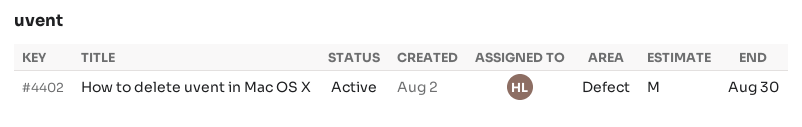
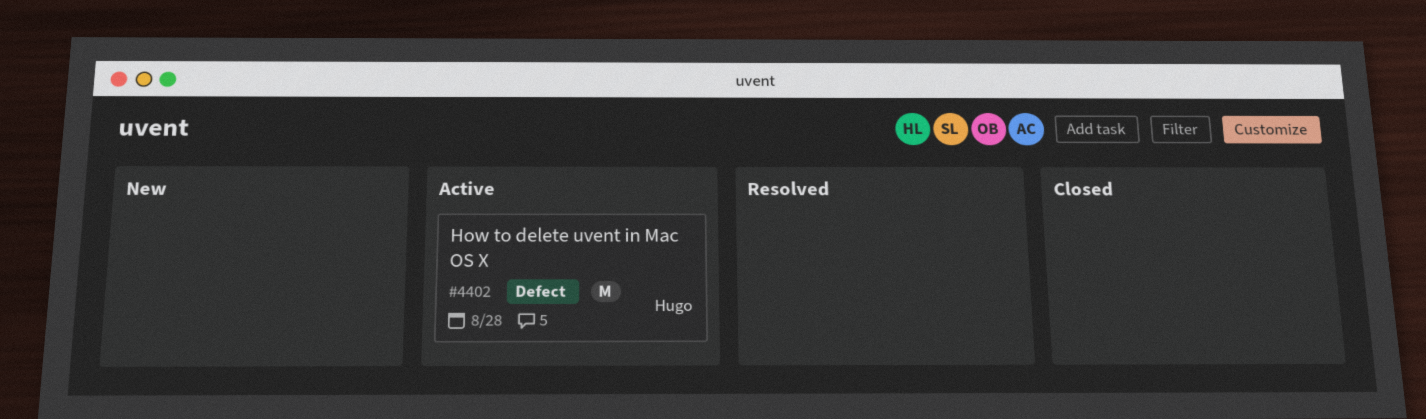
#4402, due: Aug 30 -> Aug 28

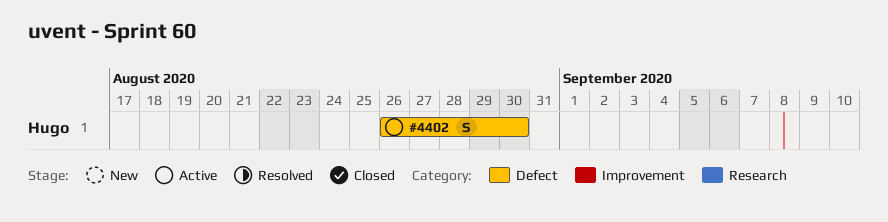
#4402, estimate: M -> S
#4402, due: Aug 28 -> Aug 30

